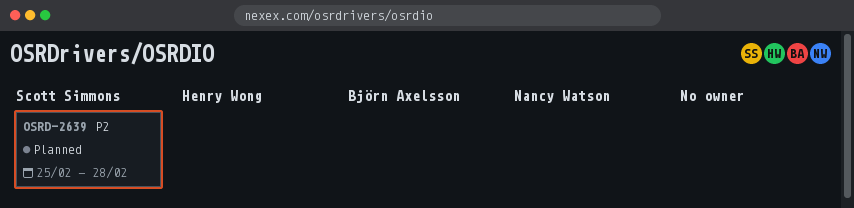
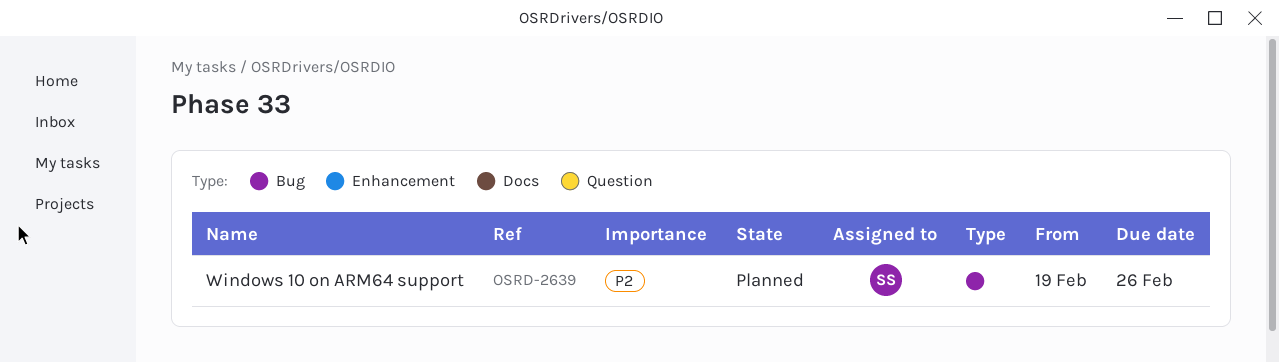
OSRD-2639, start: Feb 25 -> Feb 19
OSRD-2639, due: Feb 28 -> Feb 26

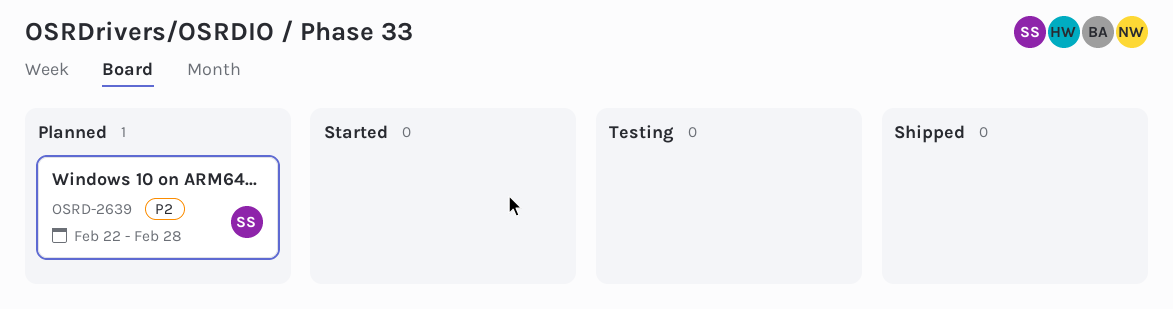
OSRD-2639, start: Feb 19 -> Feb 22
OSRD-2639, due: Feb 26 -> Feb 28

